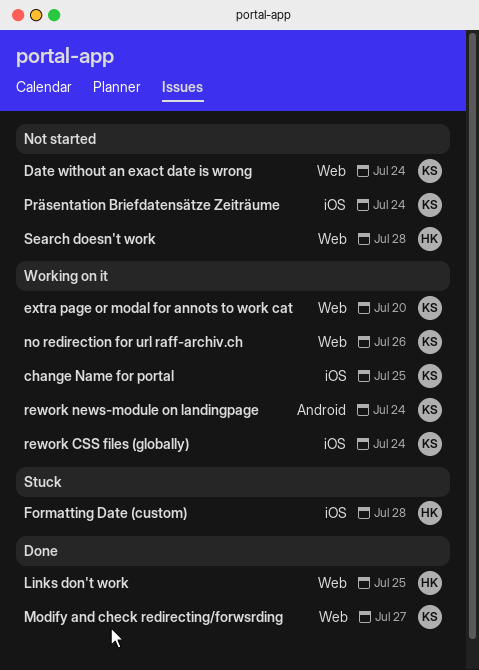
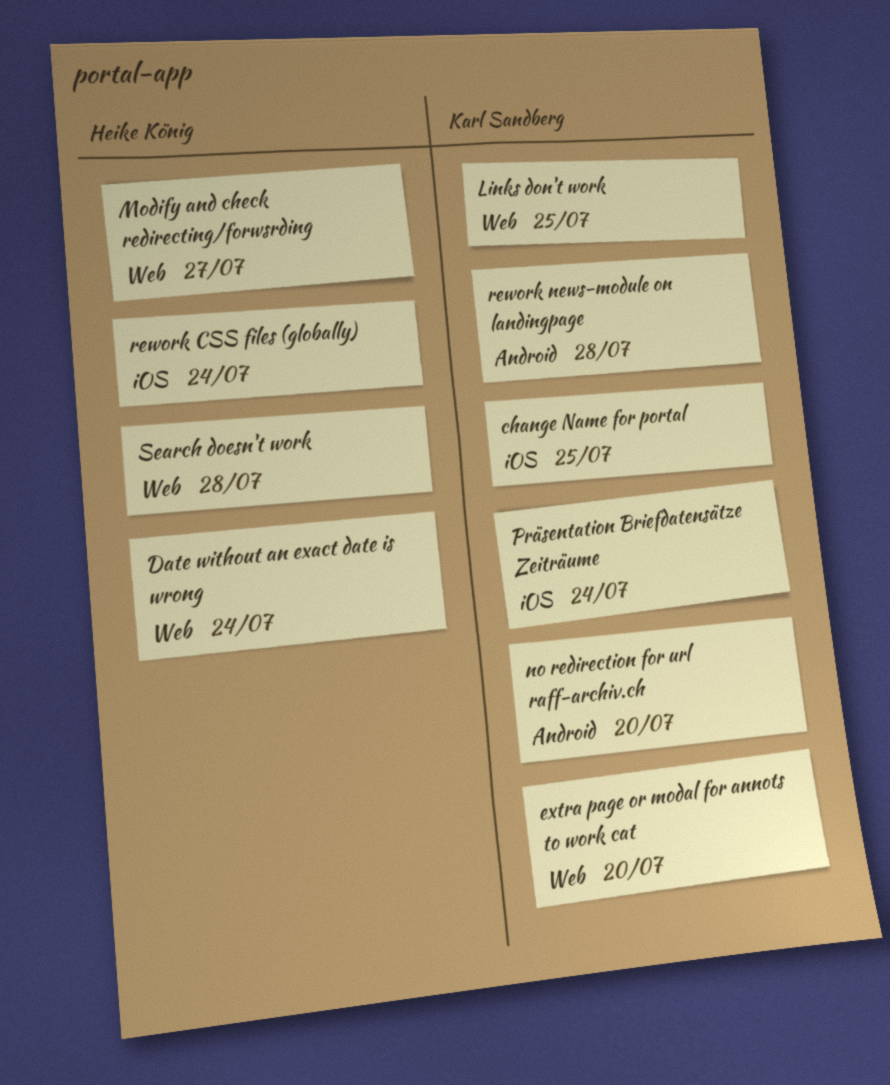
Date without an exact date is wrong, owner: Karl Sandberg -> Heike König
Formatting Date (custom): present -> none
Links don't work, owner: Heike König -> Karl Sandberg
Modify and check redirecting/forwsrding, owner: Karl Sandberg -> Heike König
no redirection for url raff-archiv.ch, label: Web -> Android
no redirection for url raff-archiv.ch, due: Jul 26 -> Jul 20
rework CSS files (globally), owner: Karl Sandberg -> Heike König
rework news-module on landingpage, due: Jul 24 -> Jul 28

